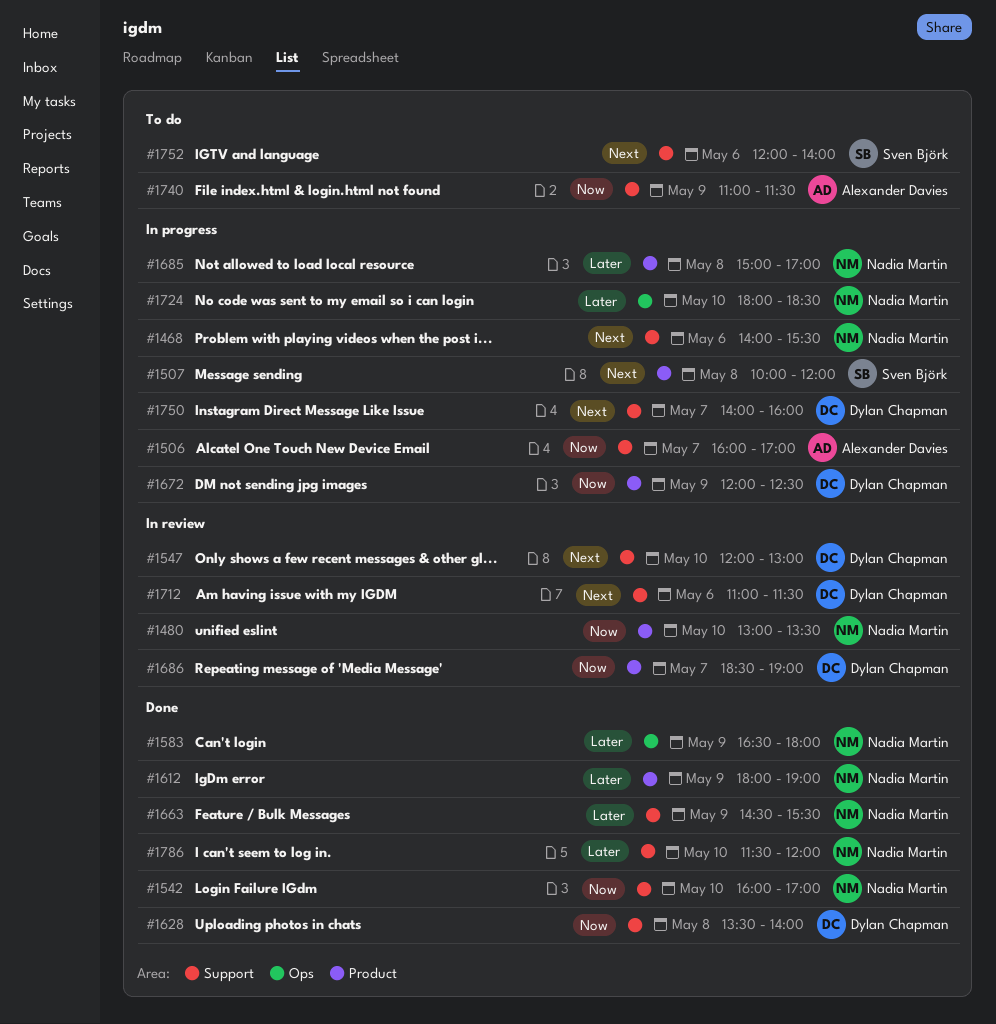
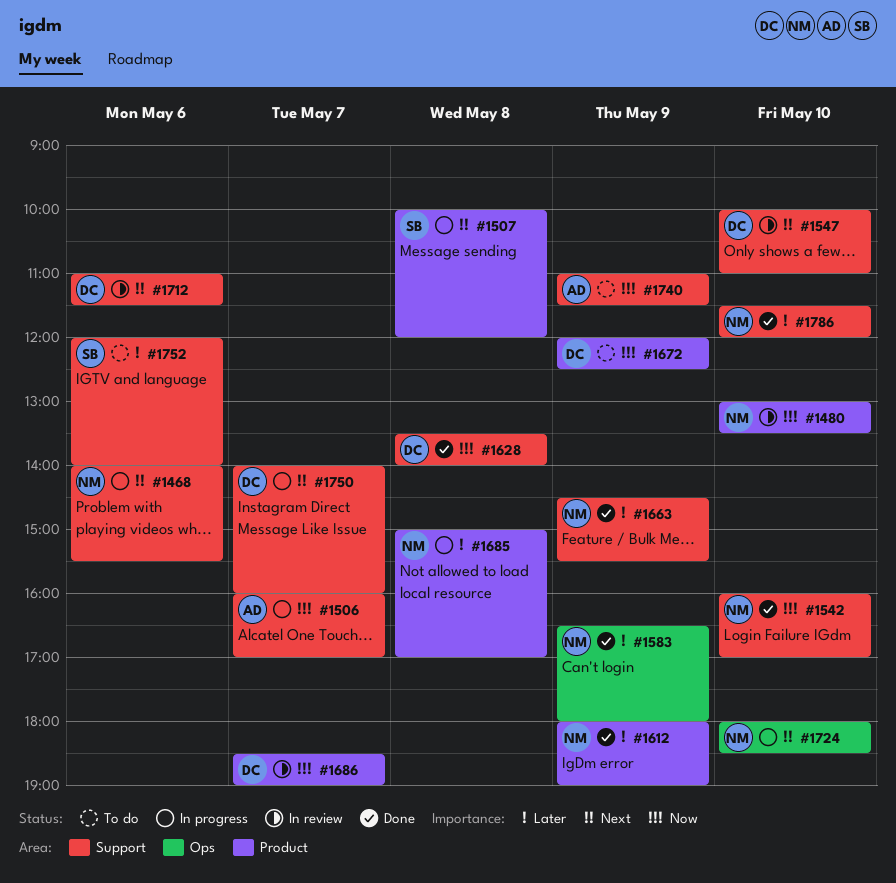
#1547, begins: 12:00 -> 10:00
#1547, ends: 13:00 -> 11:00
#1672, status: In progress -> To do
#1724, priority: Later -> Next
#1752, priority: Next -> Later

